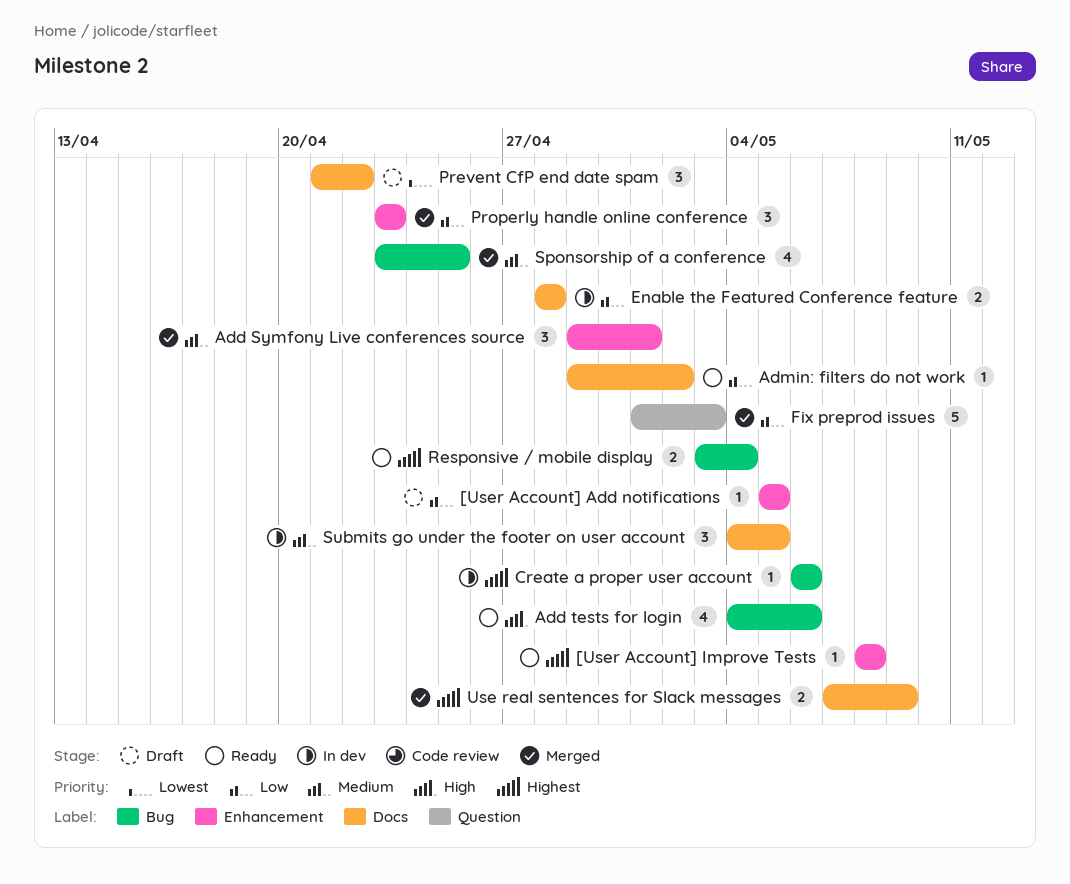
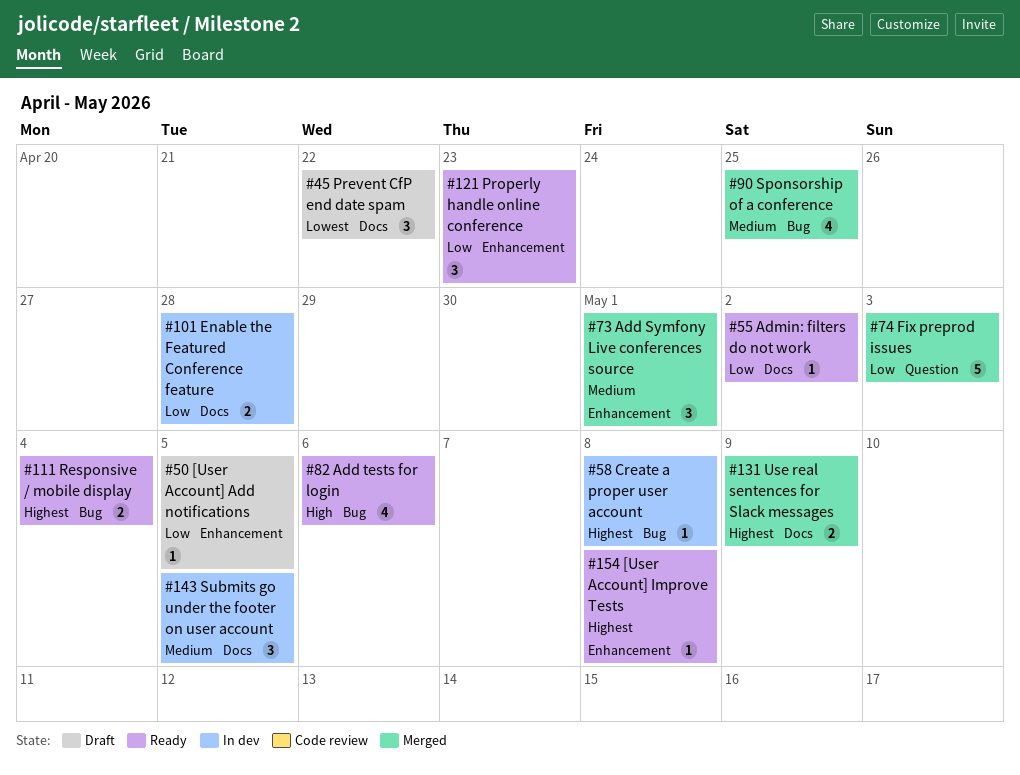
Create a proper user account, due: May 6 -> May 8
Properly handle online conference, status: Merged -> Ready

